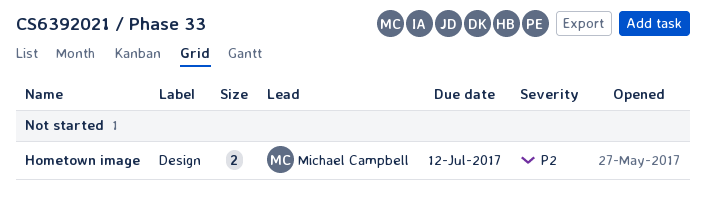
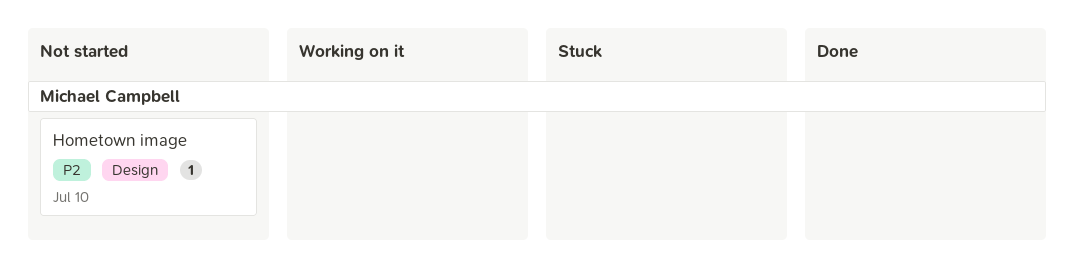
Hometown image, estimate: 2 -> 1
Hometown image, due: Jul 12 -> Jul 10

